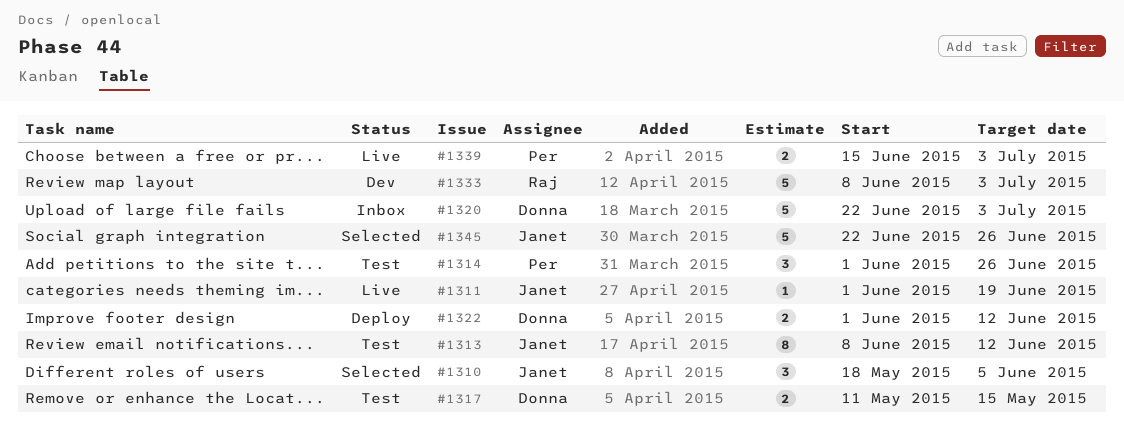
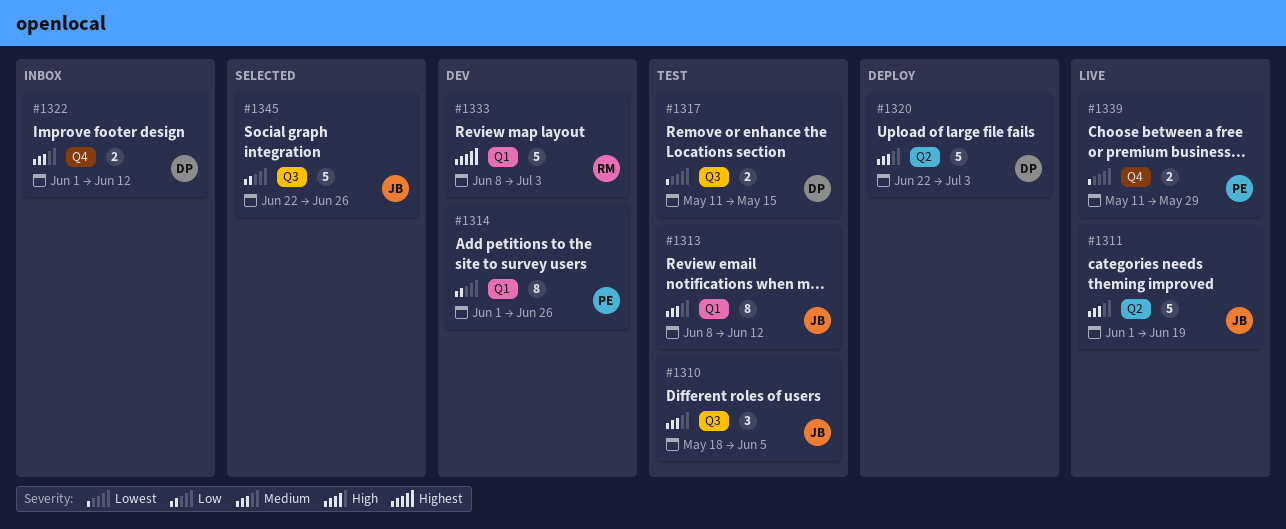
#1310, status: Selected -> Test
#1311, estimate: 1 -> 5
#1314, status: Test -> Dev
#1314, estimate: 3 -> 8
#1320, status: Inbox -> Deploy
#1322, status: Deploy -> Inbox
#1339, start: Jun 15 -> May 11
#1339, due: Jul 3 -> May 29

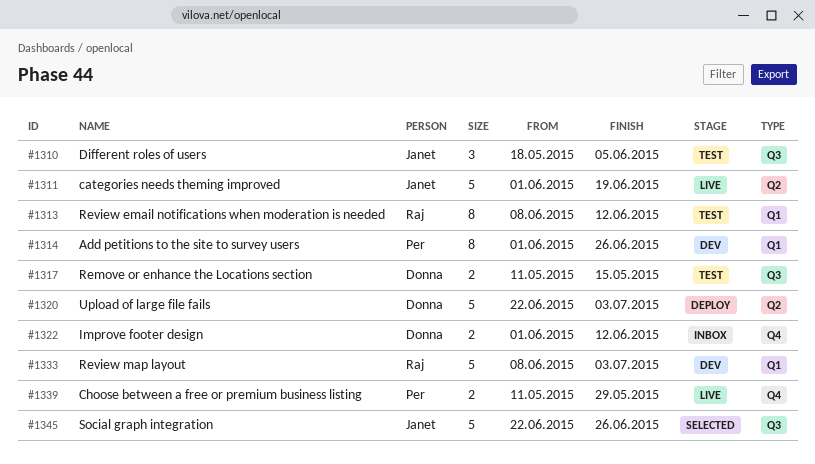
#1313, owner: Janet -> Raj

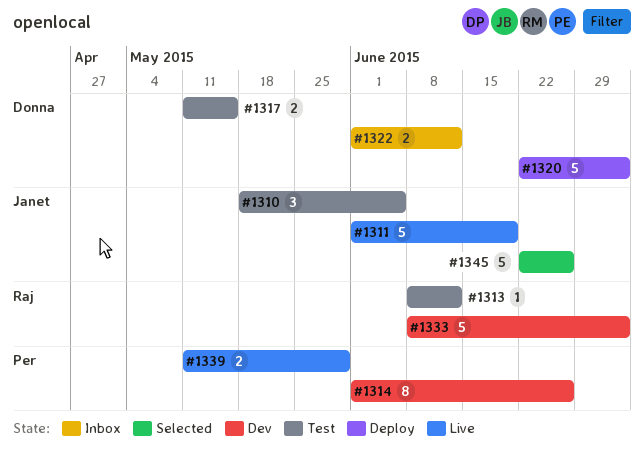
#1313, estimate: 8 -> 1

